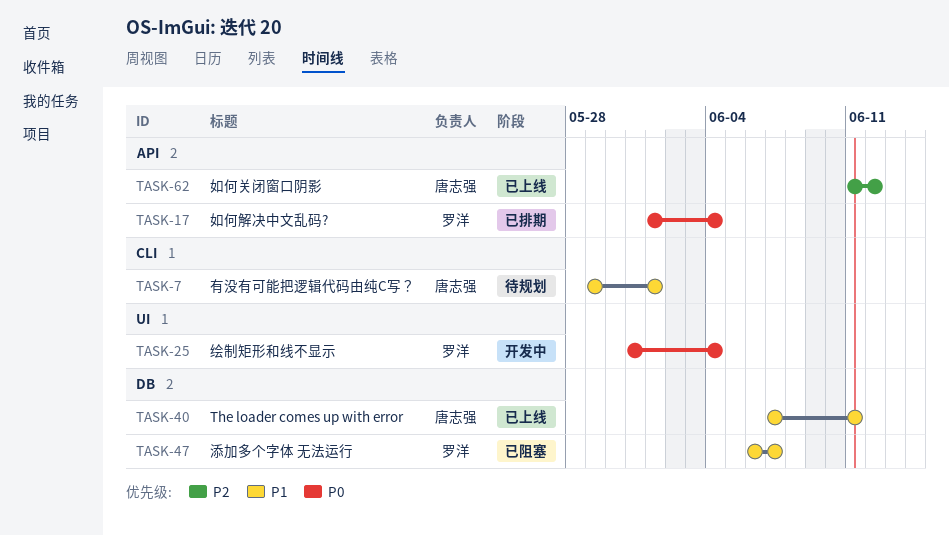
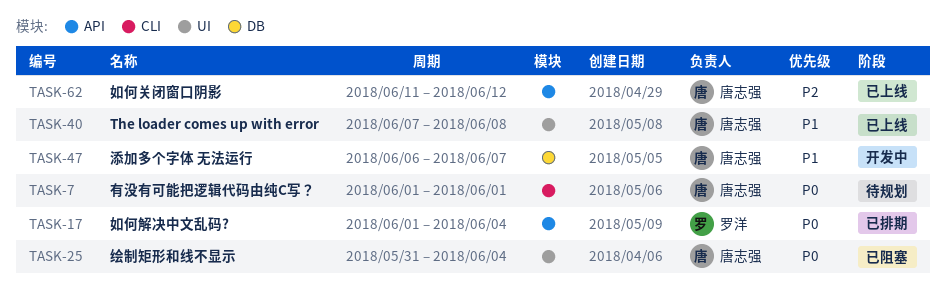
TASK-7, priority: P1 -> P0
TASK-7, start: May 29 -> Jun 1
TASK-25, status: 开发中 -> 已阻塞
TASK-25, owner: 罗洋 -> 唐志强
TASK-40, label: DB -> UI
TASK-40, due: Jun 11 -> Jun 8
TASK-47, status: 已阻塞 -> 开发中
TASK-47, owner: 罗洋 -> 唐志强

